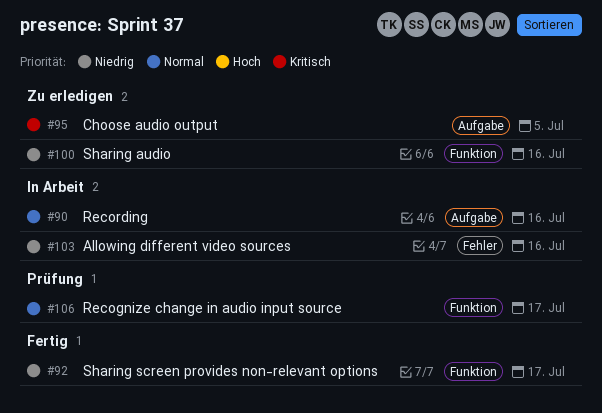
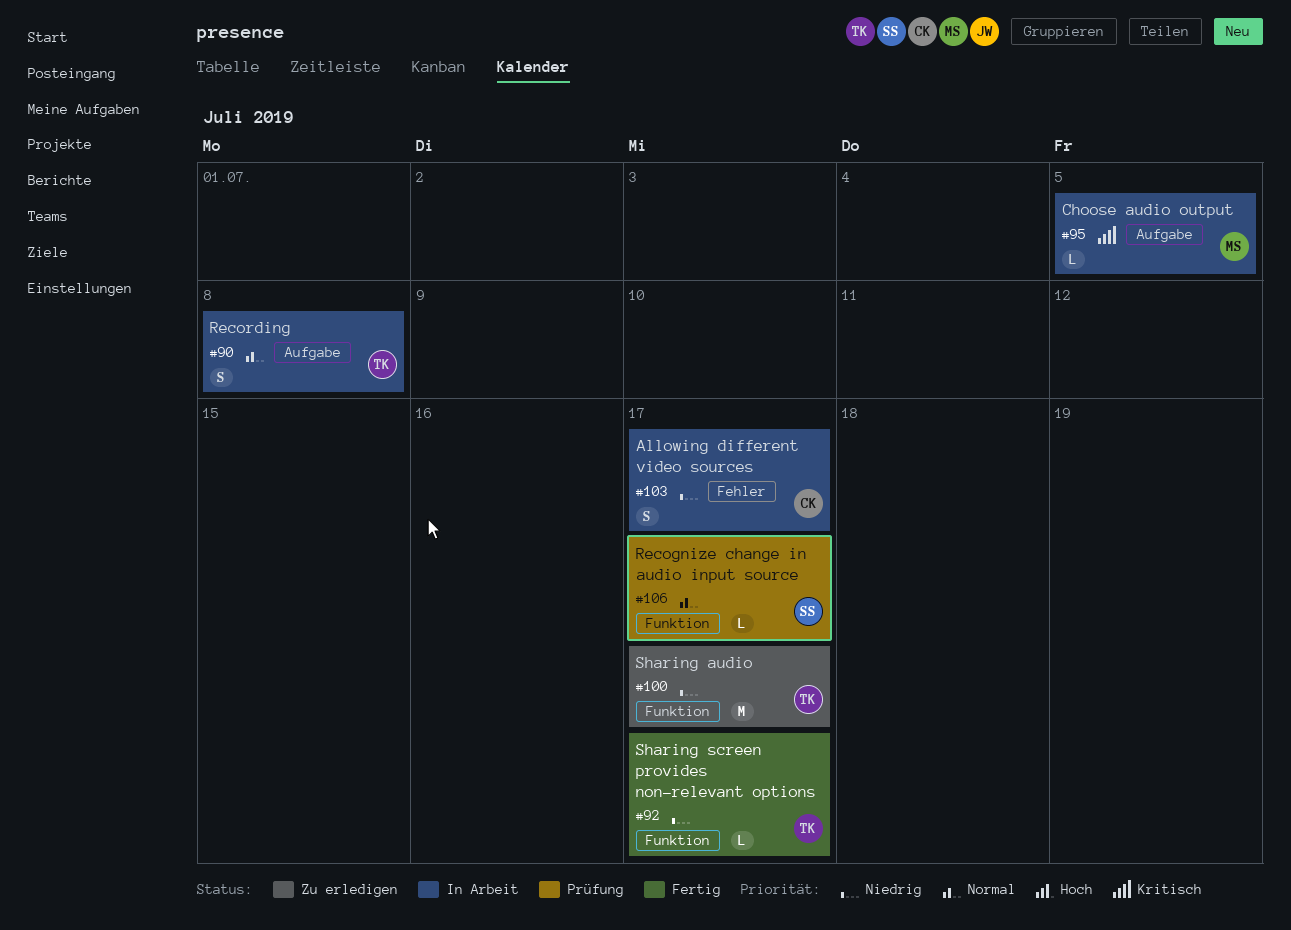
#90, due: Jul 16 -> Jul 8
#95, status: Zu erledigen -> In Arbeit
#100, due: Jul 16 -> Jul 17
#103, due: Jul 16 -> Jul 17

